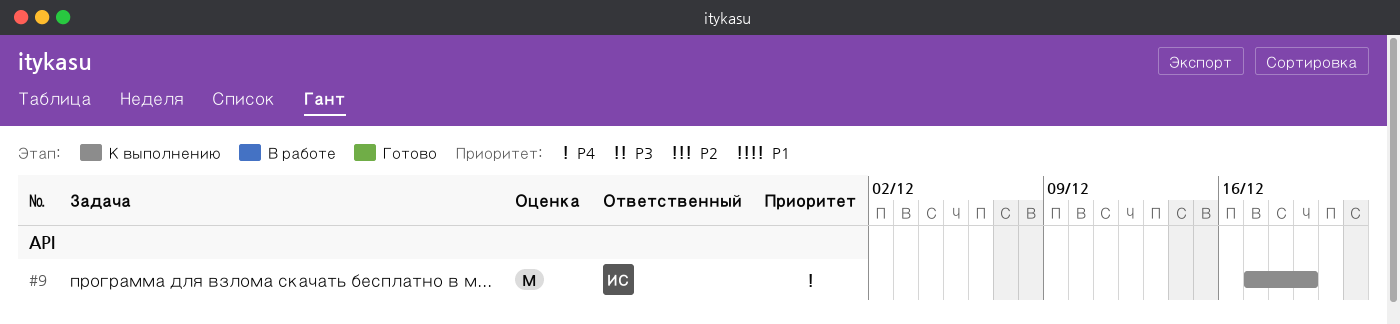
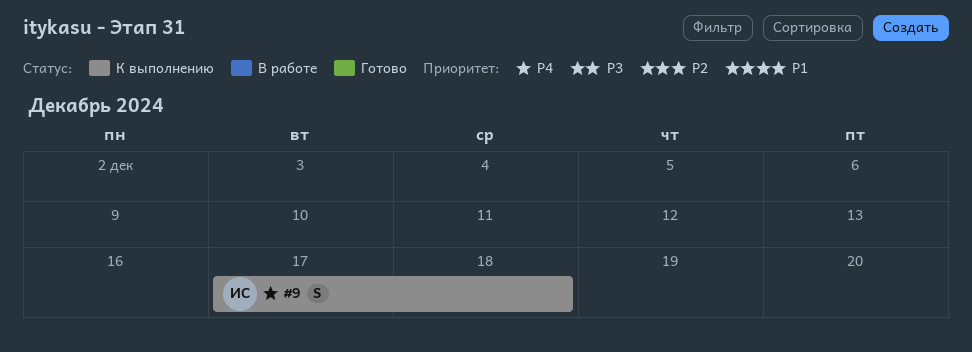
#9, estimate: M -> S
#9, due: Dec 19 -> Dec 18

